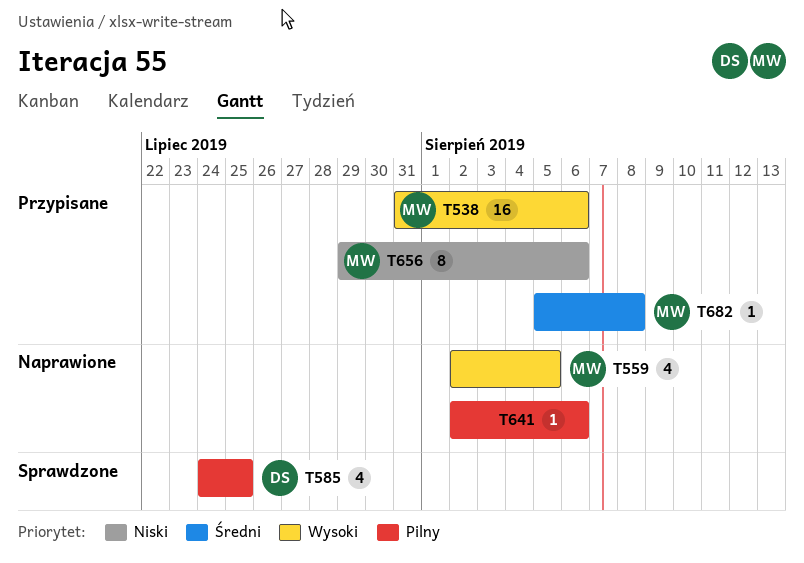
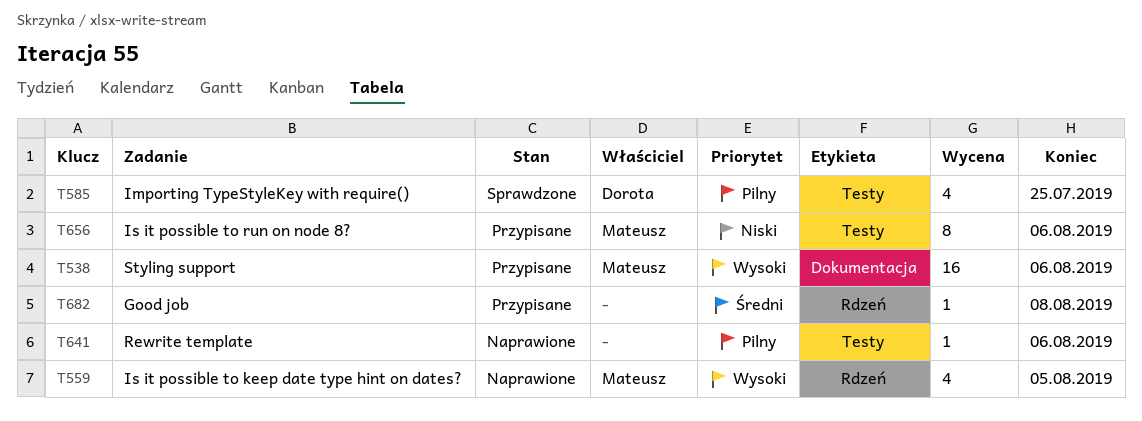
T682, owner: Mateusz -> none

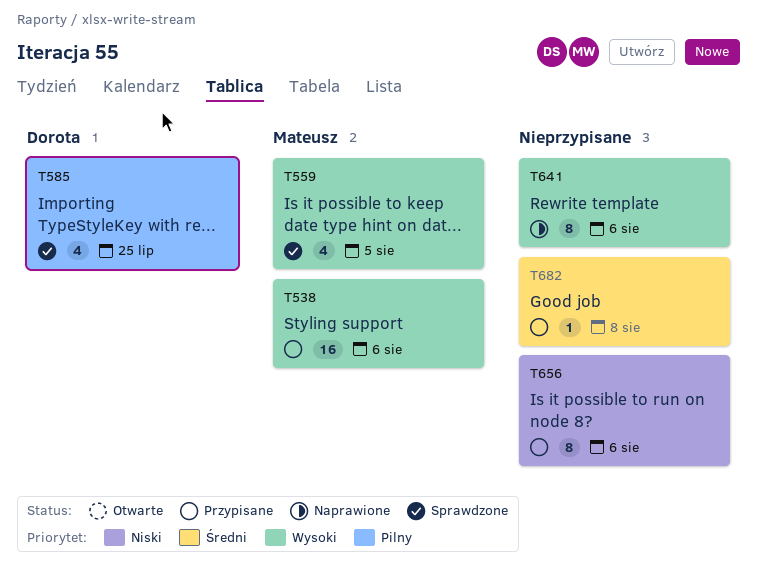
T559, status: Naprawione -> Sprawdzone
T641, priority: Pilny -> Wysoki
T641, estimate: 1 -> 8
T656, owner: Mateusz -> none

